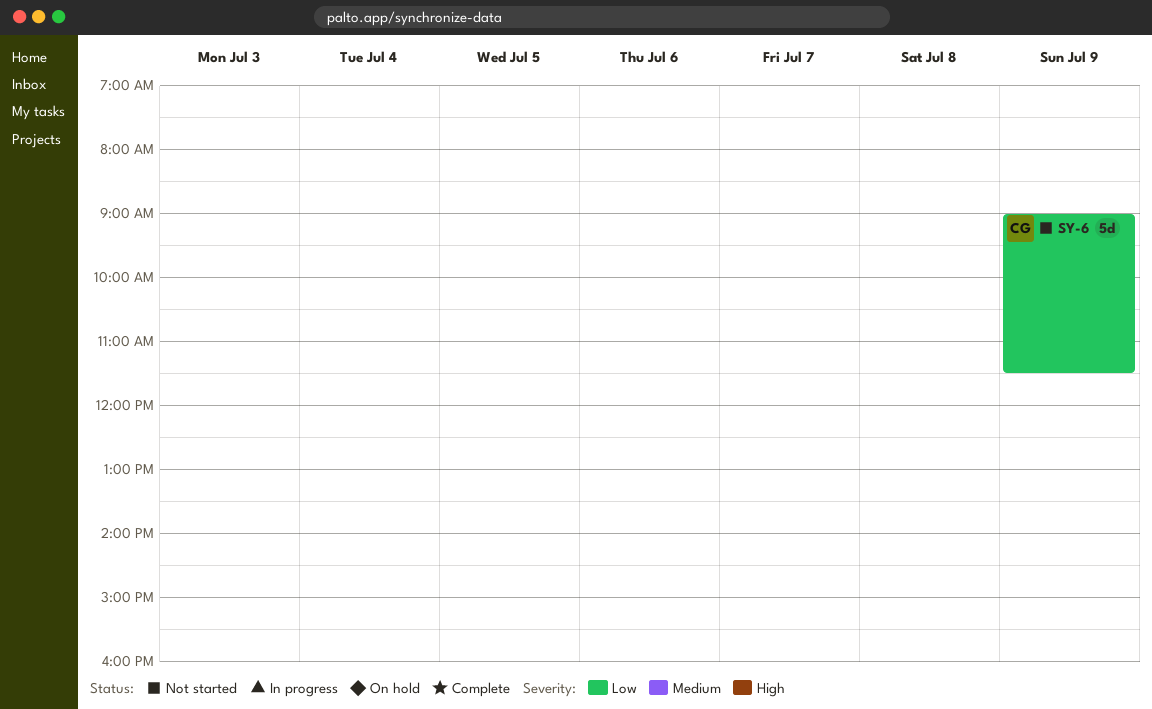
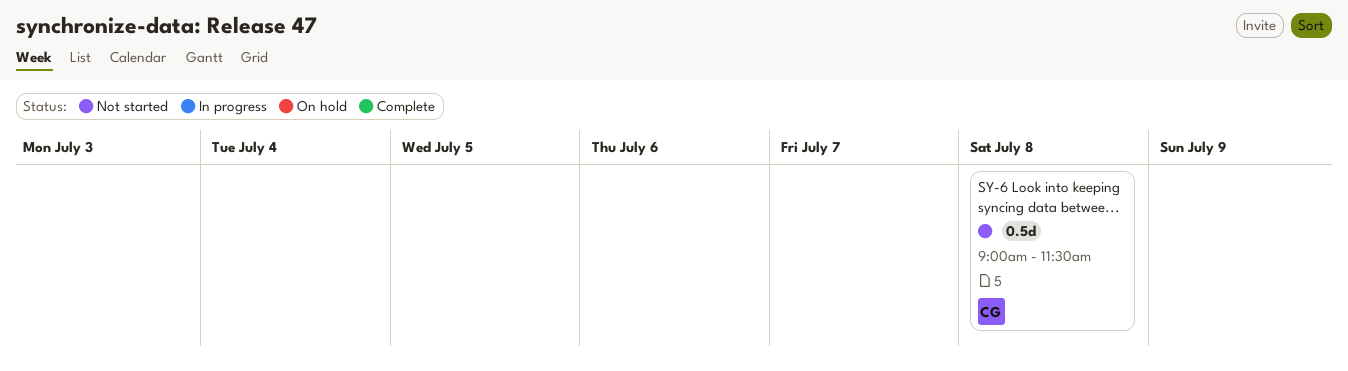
SY-6, estimate: 5d -> 0.5d
SY-6, day: Jul 9 -> Jul 8

